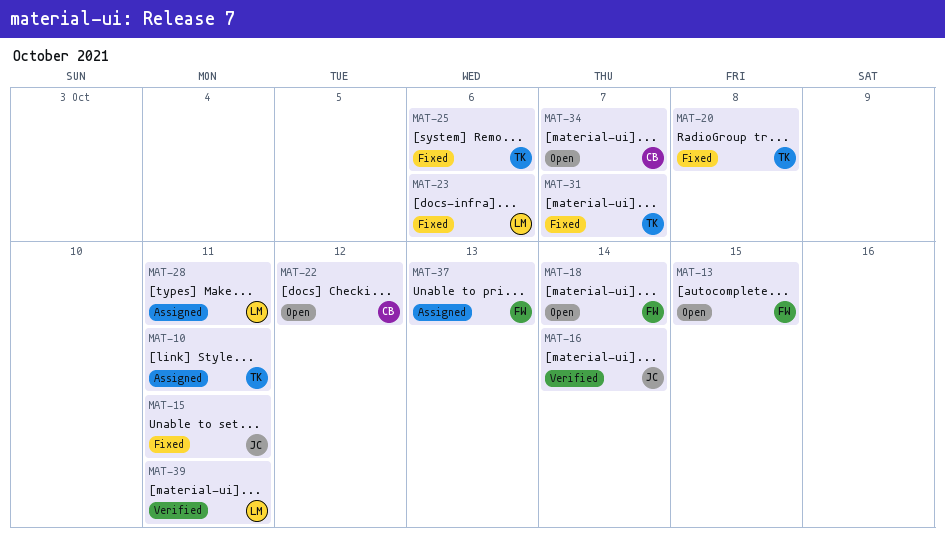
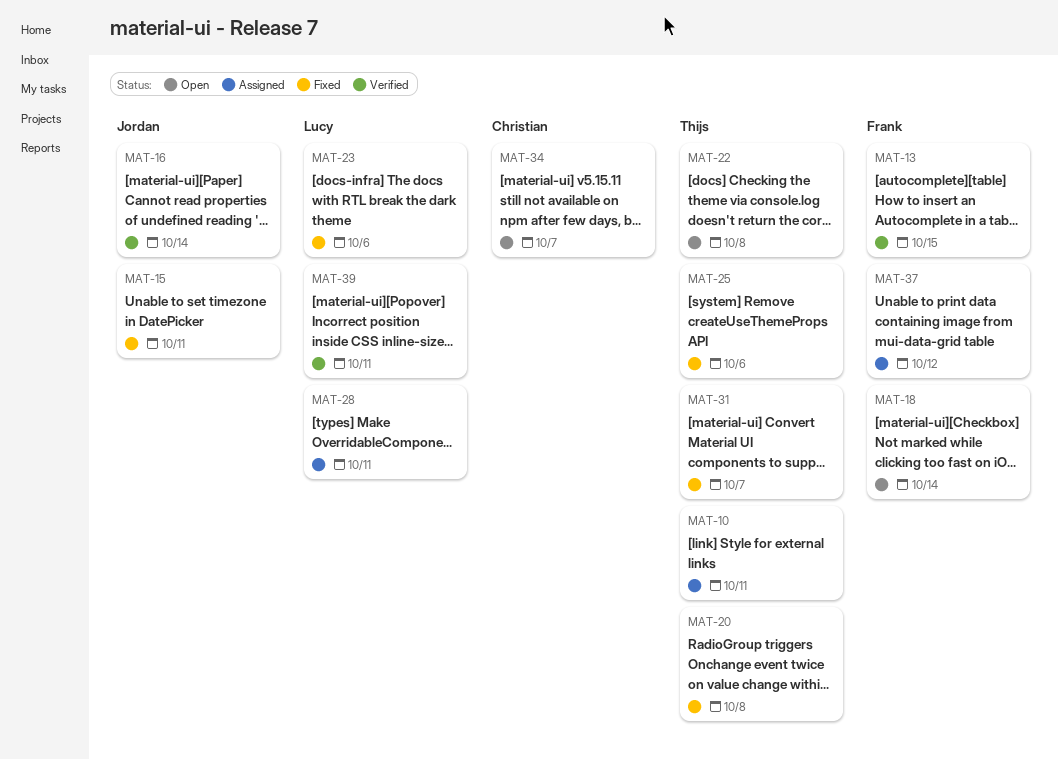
MAT-13, status: Open -> Verified
MAT-22, owner: Christian -> Thijs
MAT-22, due: Oct 12 -> Oct 8
MAT-37, due: Oct 13 -> Oct 12

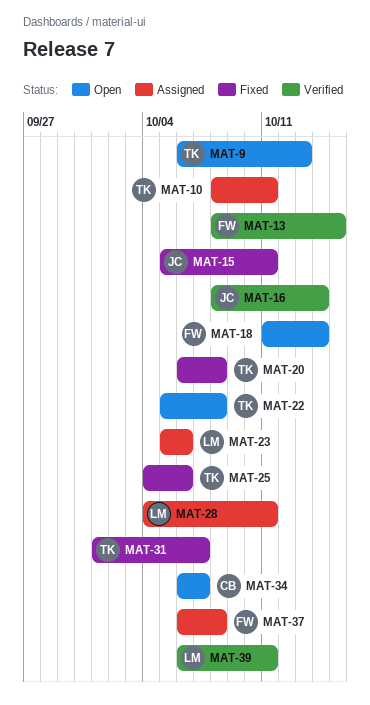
MAT-9: none -> present
MAT-23, status: Fixed -> Assigned
MAT-37, due: Oct 12 -> Oct 8

